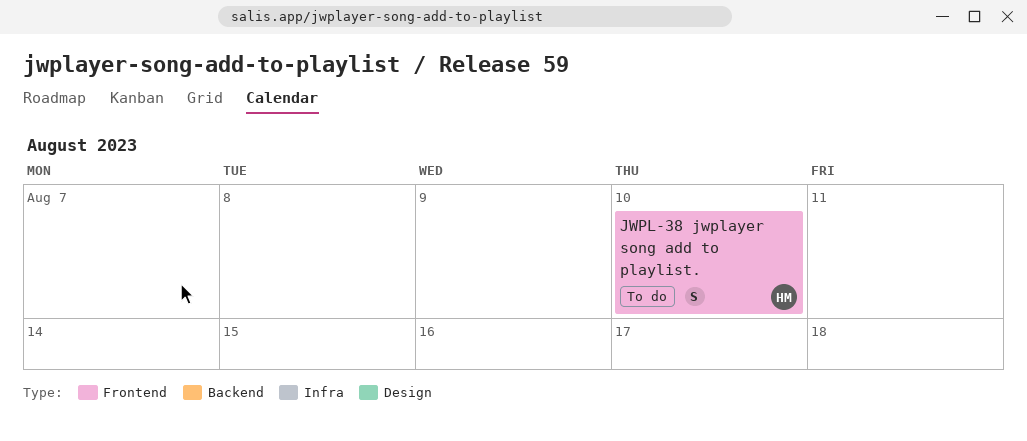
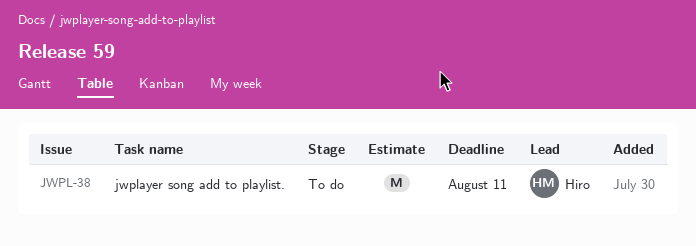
JWPL-38, estimate: S -> M
JWPL-38, due: Aug 10 -> Aug 11

